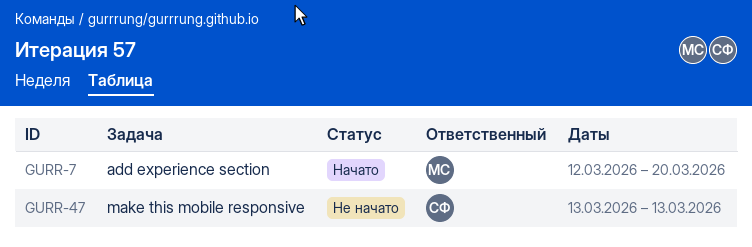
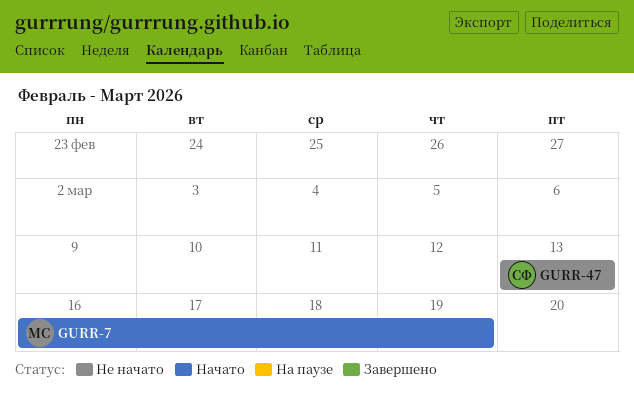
GURR-7, start: Mar 12 -> Mar 16
GURR-7, due: Mar 20 -> Mar 19

